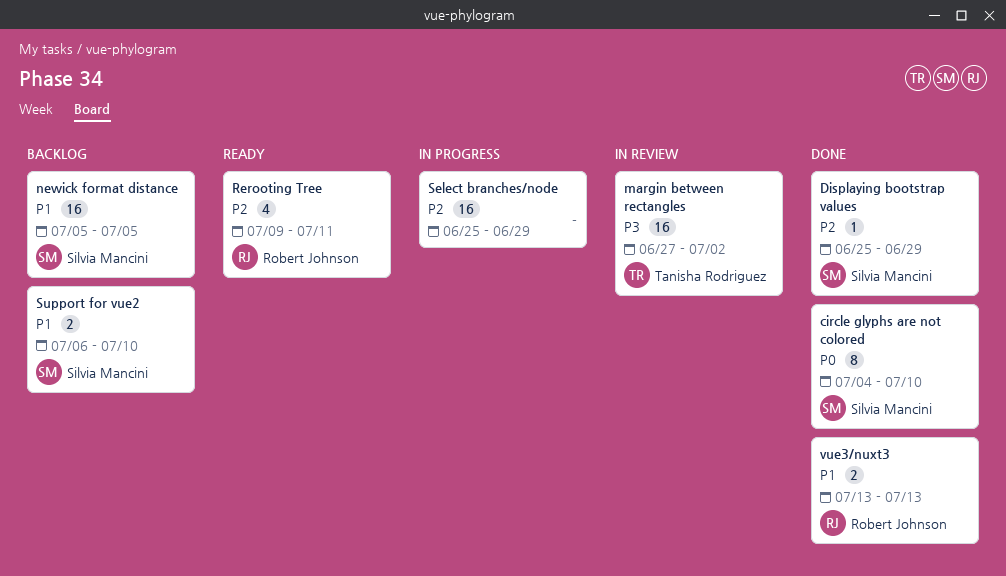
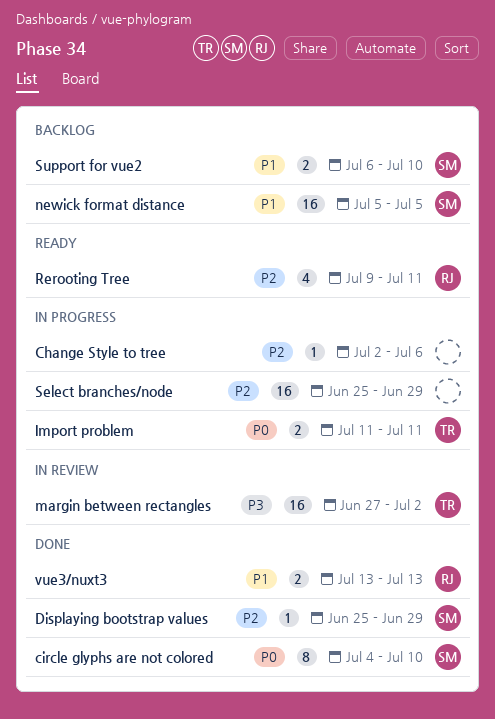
Change Style to tree: none -> present
Import problem: none -> present

